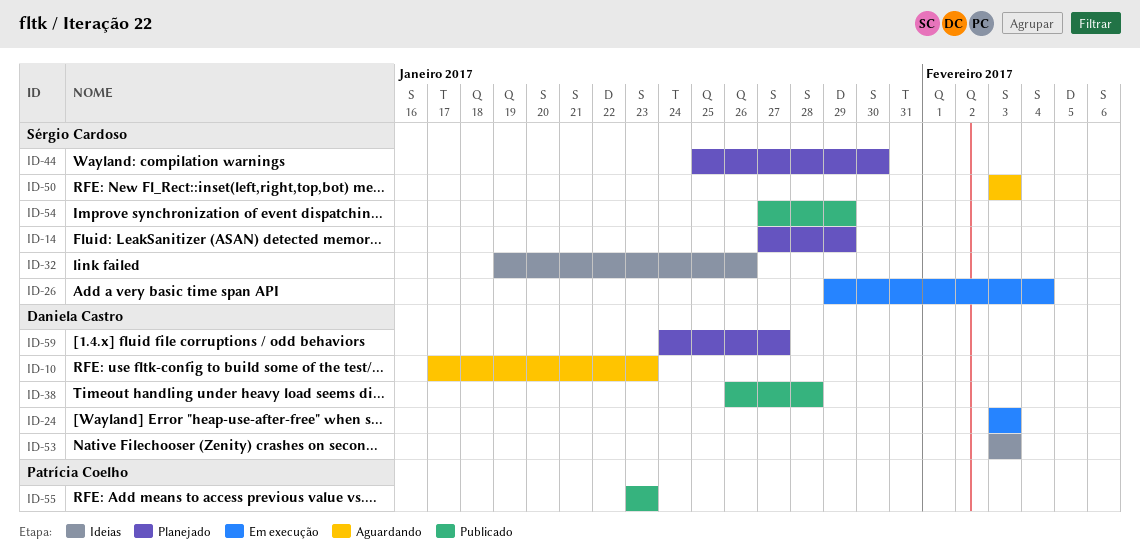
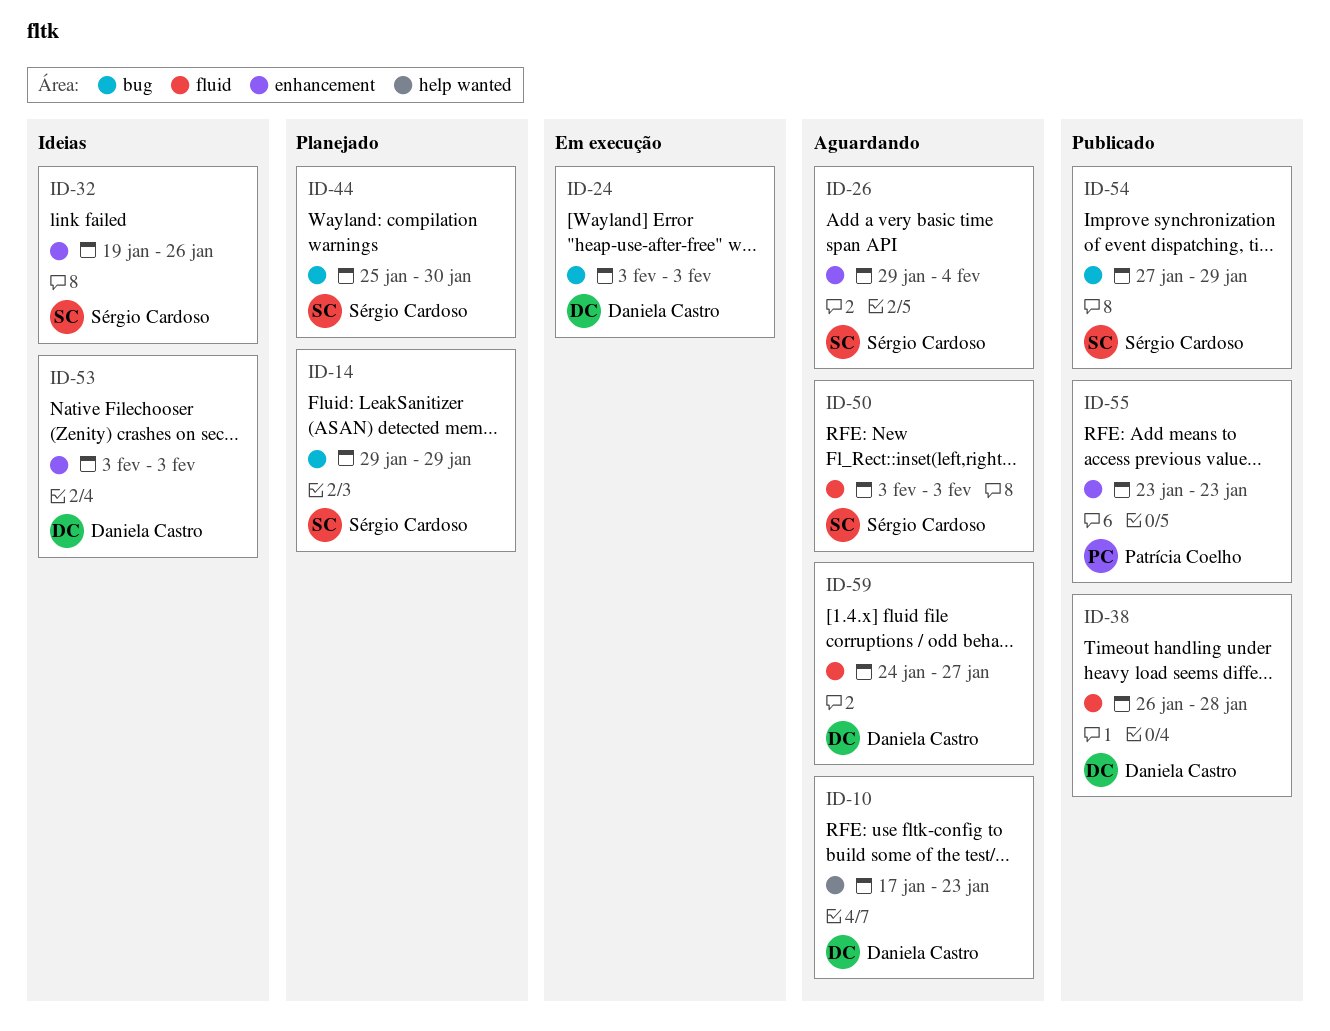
ID-14, start: Jan 27 -> Jan 29
ID-26, status: Em execução -> Aguardando
ID-59, status: Planejado -> Aguardando

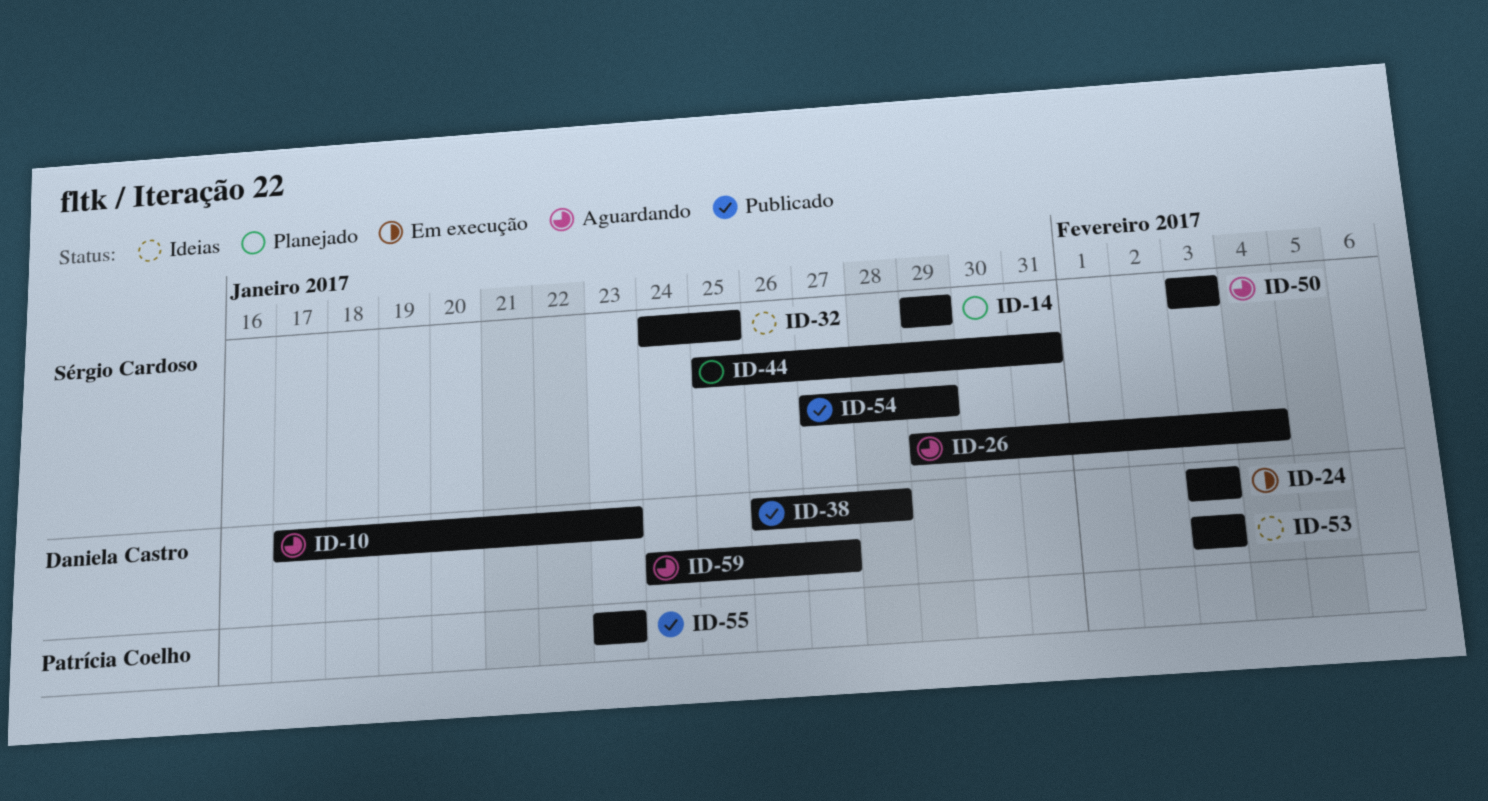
ID-32, start: Jan 19 -> Jan 24
ID-32, due: Jan 26 -> Jan 25
ID-44, due: Jan 30 -> Jan 31

